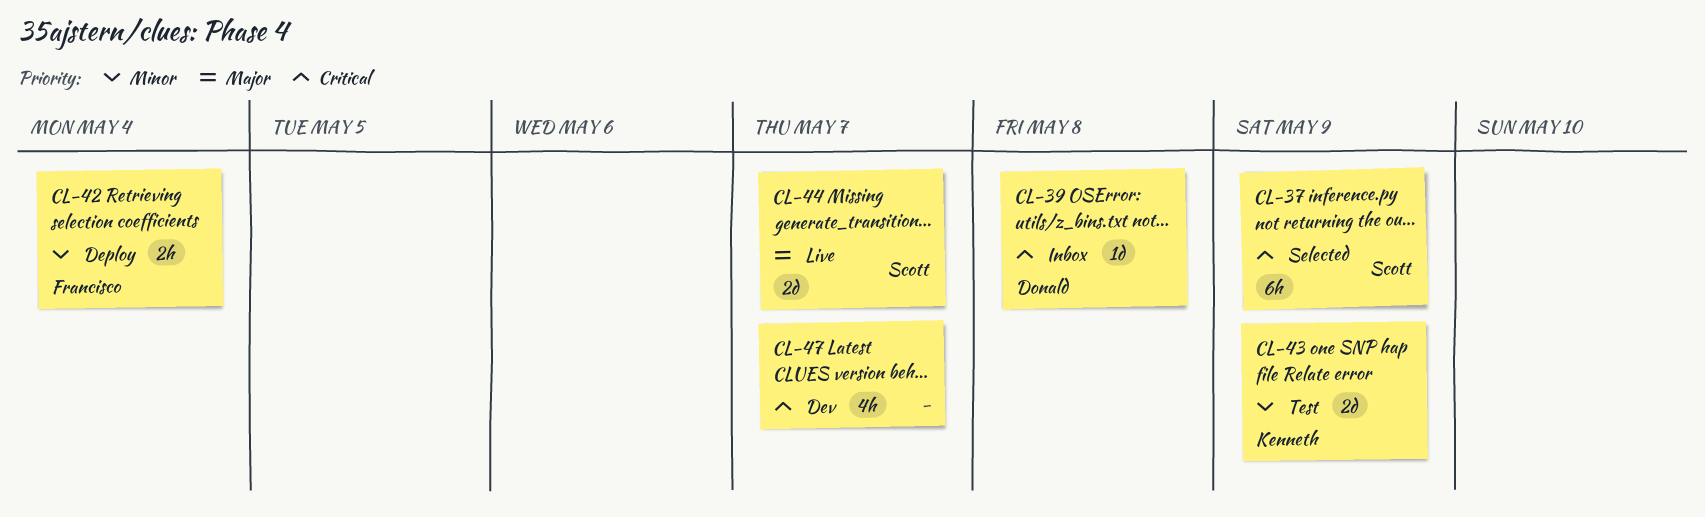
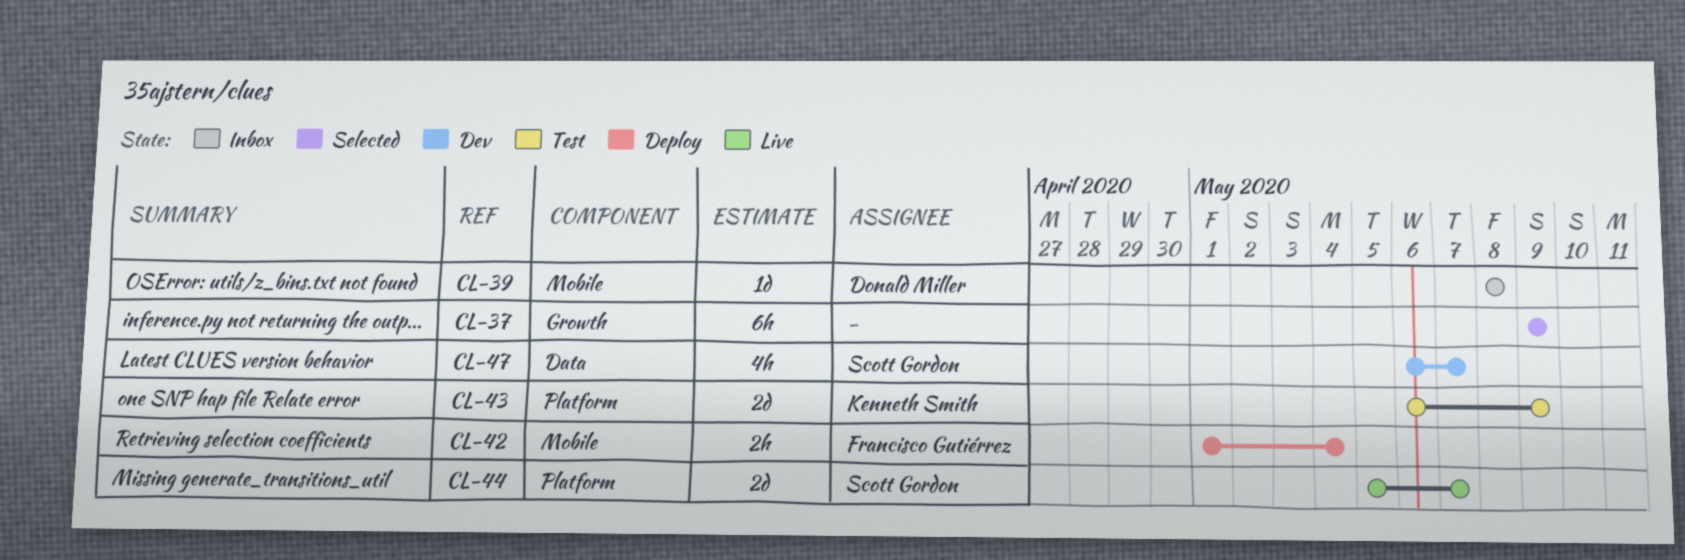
CL-37, owner: Scott Gordon -> none
CL-47, owner: none -> Scott Gordon

